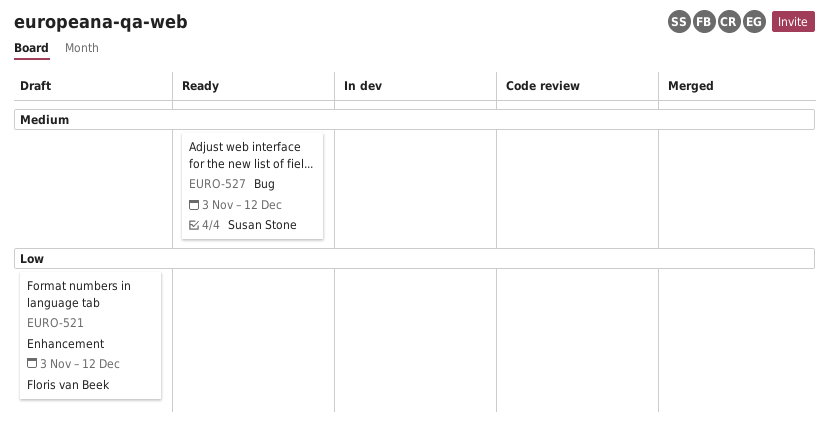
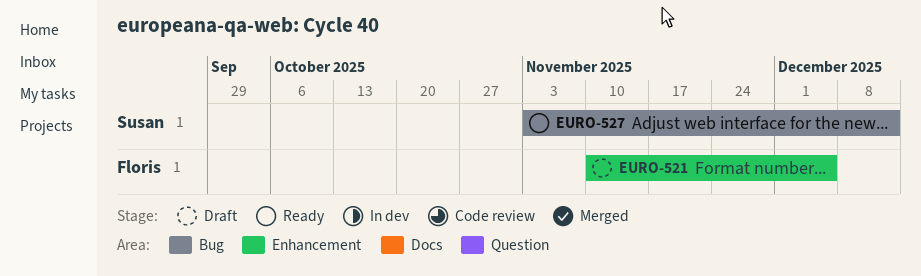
EURO-521, start: Nov 3 -> Nov 10
EURO-521, due: Dec 12 -> Dec 5

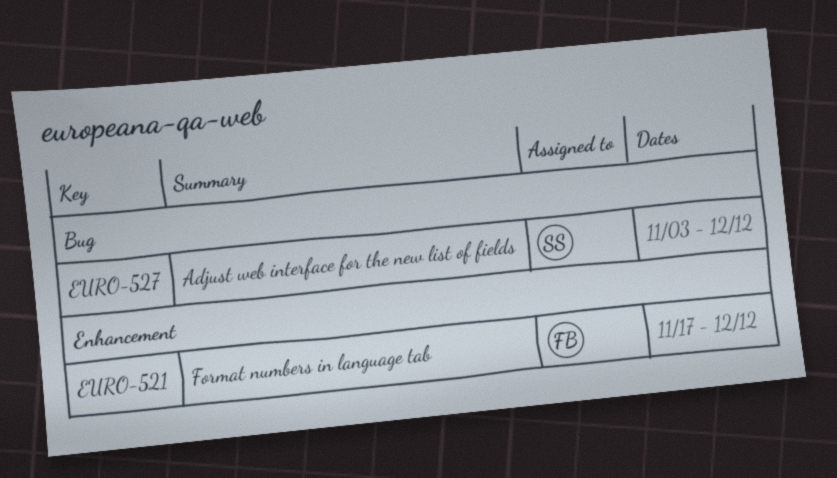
EURO-521, start: Nov 10 -> Nov 17
EURO-521, due: Dec 5 -> Dec 12

